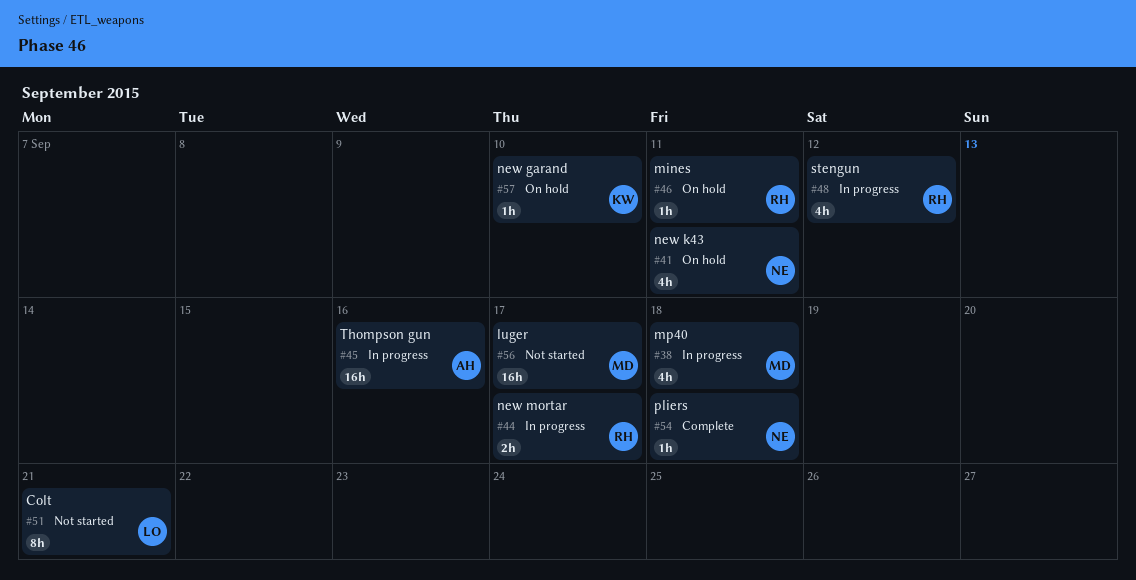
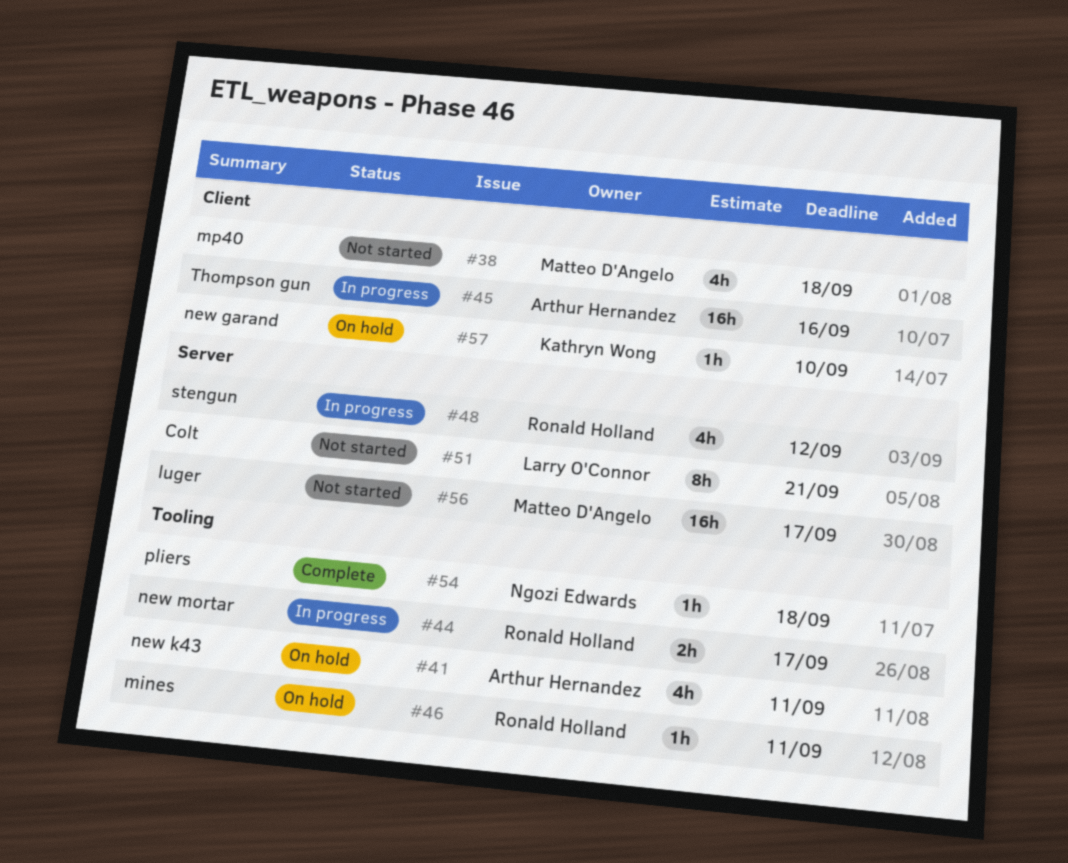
#38, status: In progress -> Not started
#41, owner: Ngozi Edwards -> Arthur Hernandez

